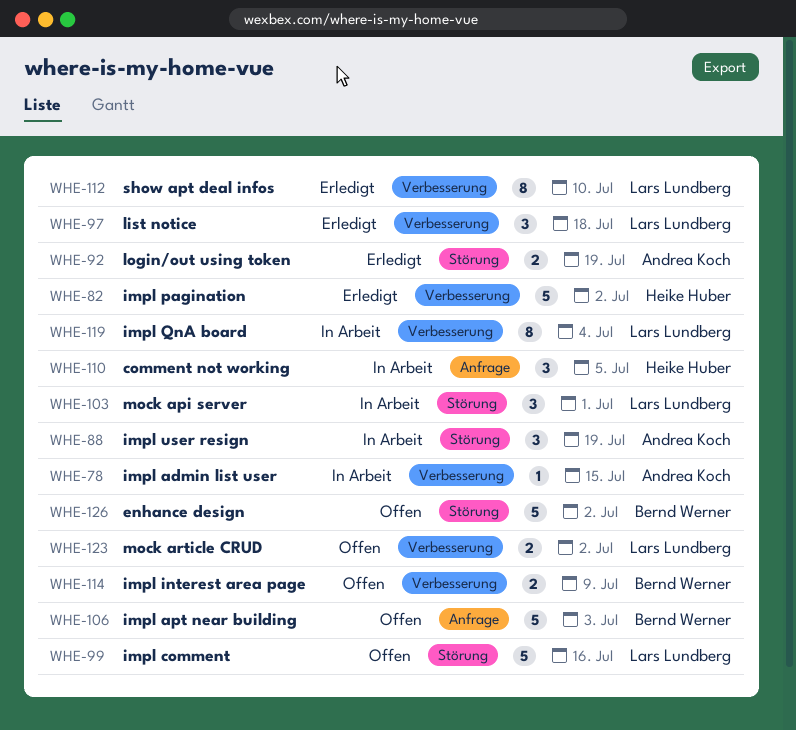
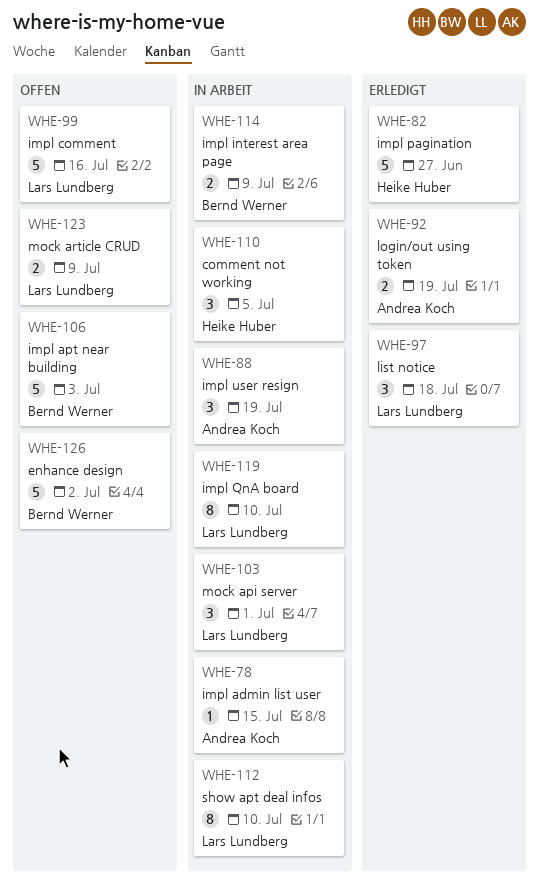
WHE-82, due: Jul 2 -> Jun 27
WHE-112, status: Erledigt -> In Arbeit
WHE-114, status: Offen -> In Arbeit
WHE-119, due: Jul 4 -> Jul 10
WHE-123, due: Jul 2 -> Jul 9

